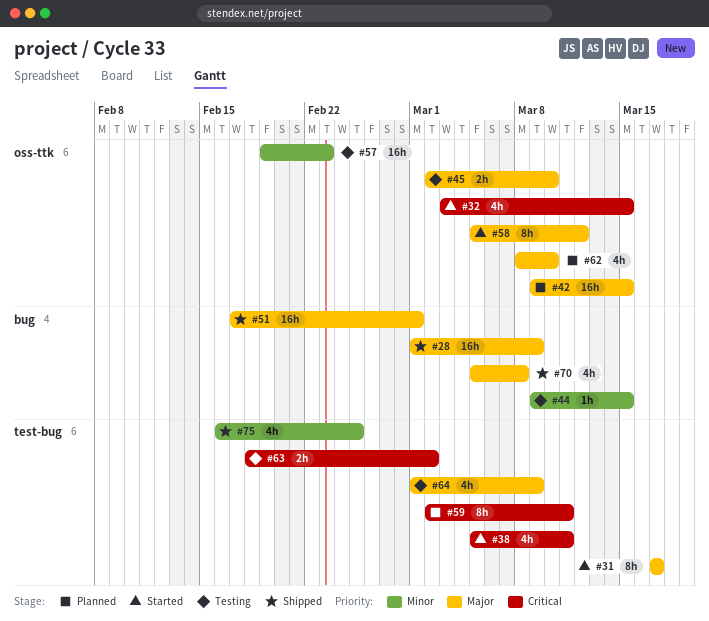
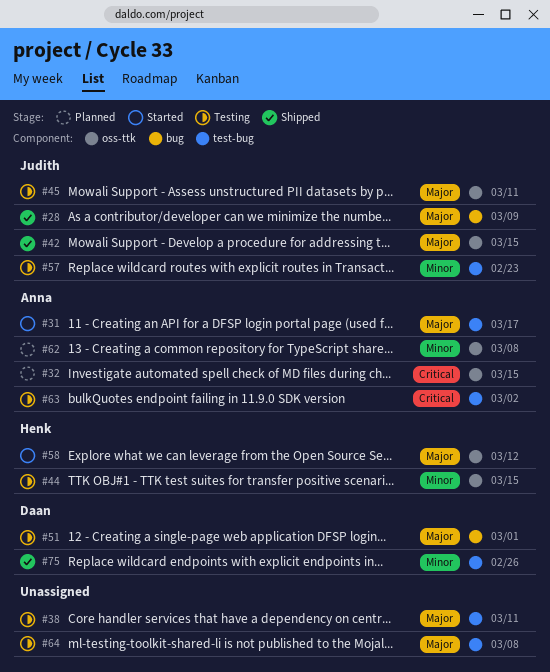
#32, status: Started -> Planned
#38, status: Started -> Testing
#38, priority: Critical -> Major
#42, status: Planned -> Shipped
#44, label: bug -> oss-ttk
#45, due: Mar 10 -> Mar 11
#51, status: Shipped -> Testing
#57, label: oss-ttk -> test-bug
#59: present -> none
#62, priority: Major -> Minor
#62, due: Mar 10 -> Mar 8
#64, due: Mar 9 -> Mar 8
#70: present -> none
#75, due: Feb 25 -> Feb 26

